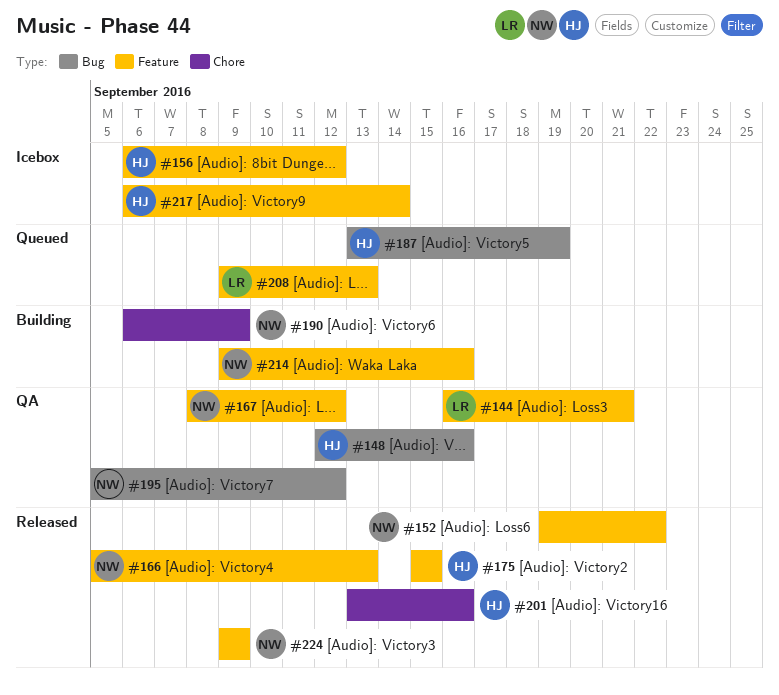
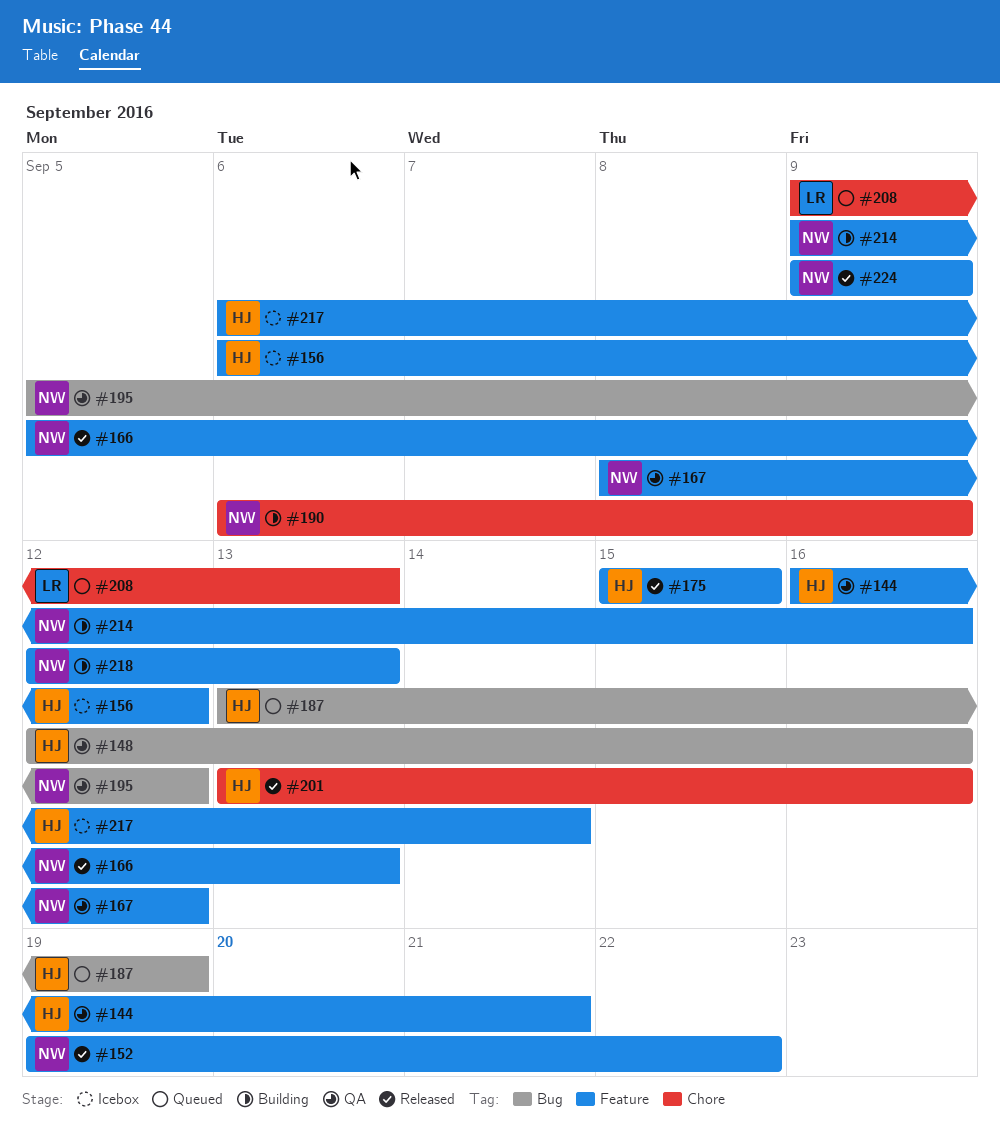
#144, owner: LR -> HJ
#208, label: Feature -> Chore
#218: none -> present

